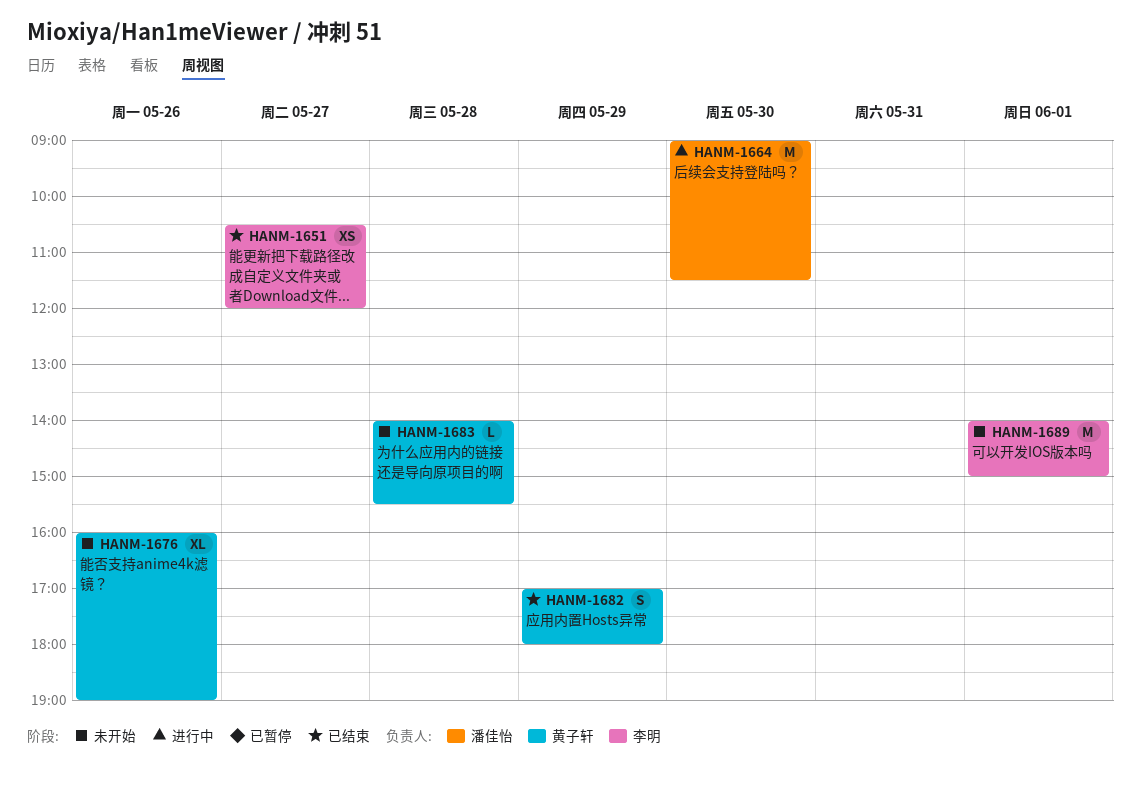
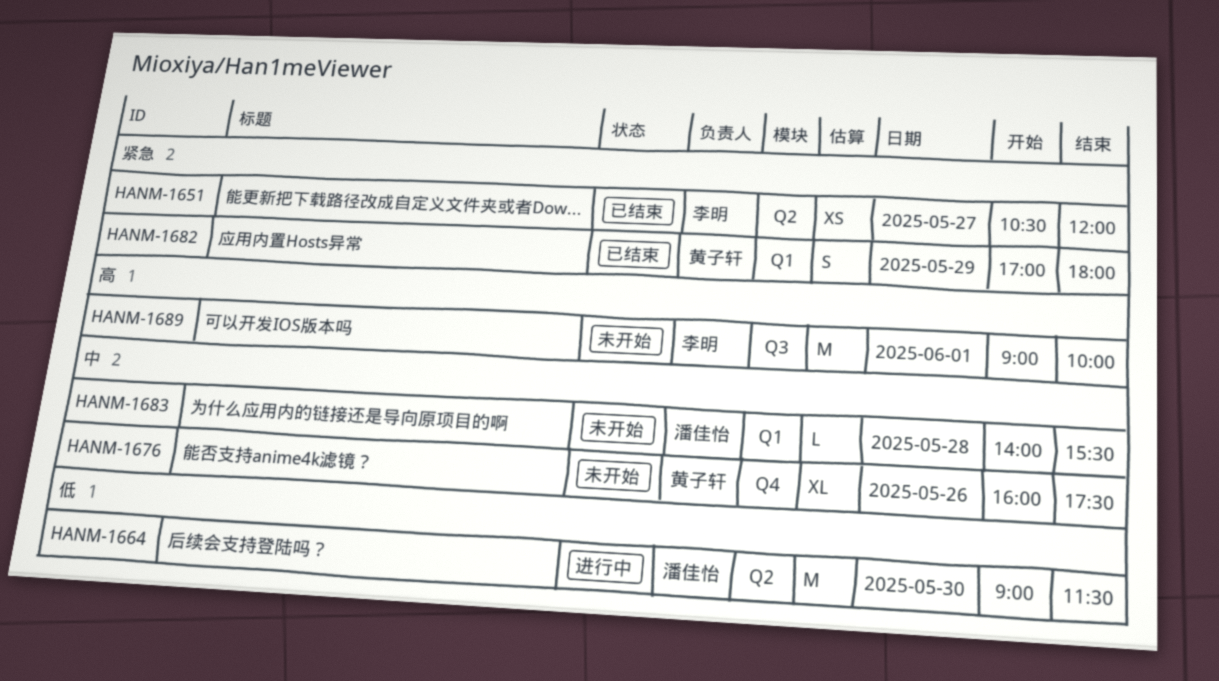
HANM-1676, ends: 19:00 -> 17:30
HANM-1683, owner: 黄子轩 -> 潘佳怡
HANM-1689, begins: 14:00 -> 09:00
HANM-1689, ends: 15:00 -> 10:00

